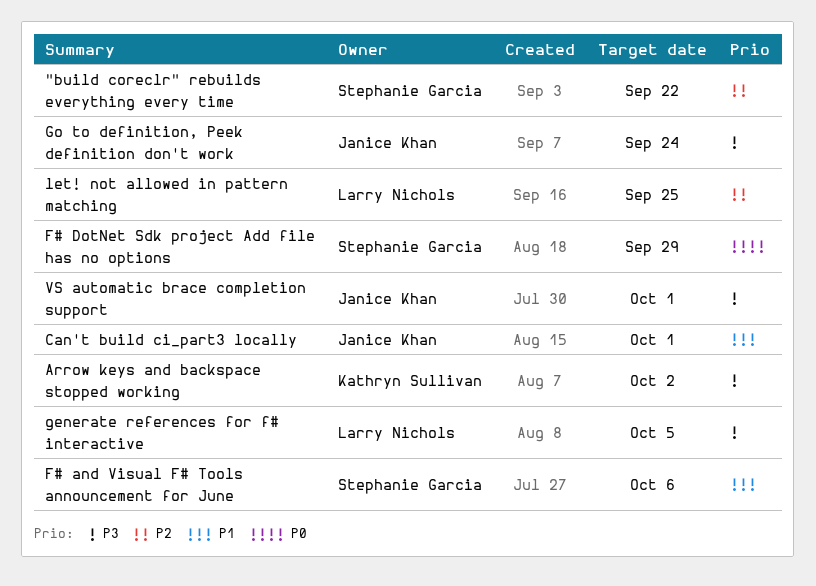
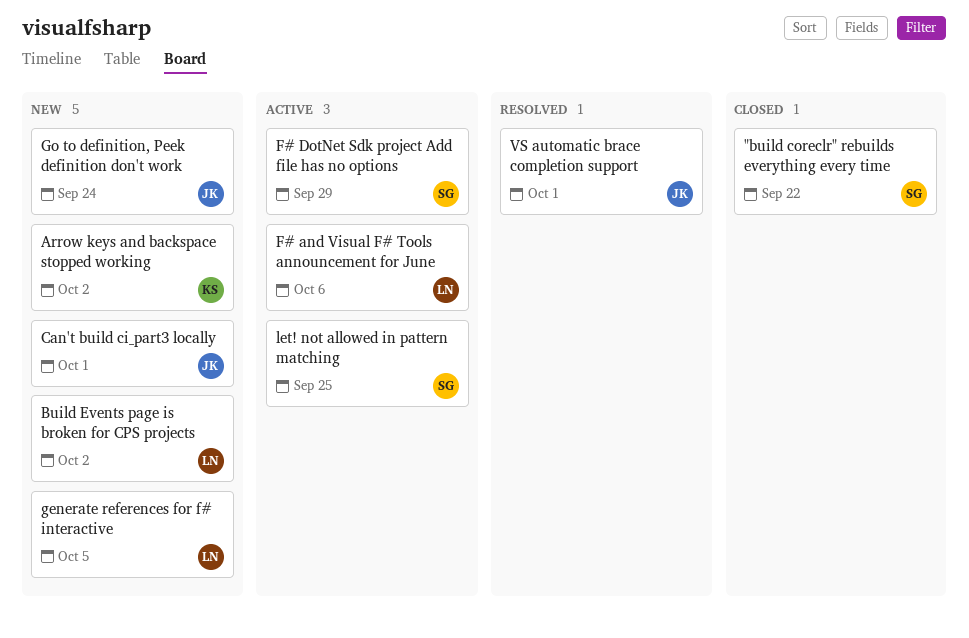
Build Events page is broken for CPS projects: none -> present
F# and Visual F# Tools announcement for June, owner: Stephanie Garcia -> Larry Nichols
let! not allowed in pattern matching, owner: Larry Nichols -> Stephanie Garcia

